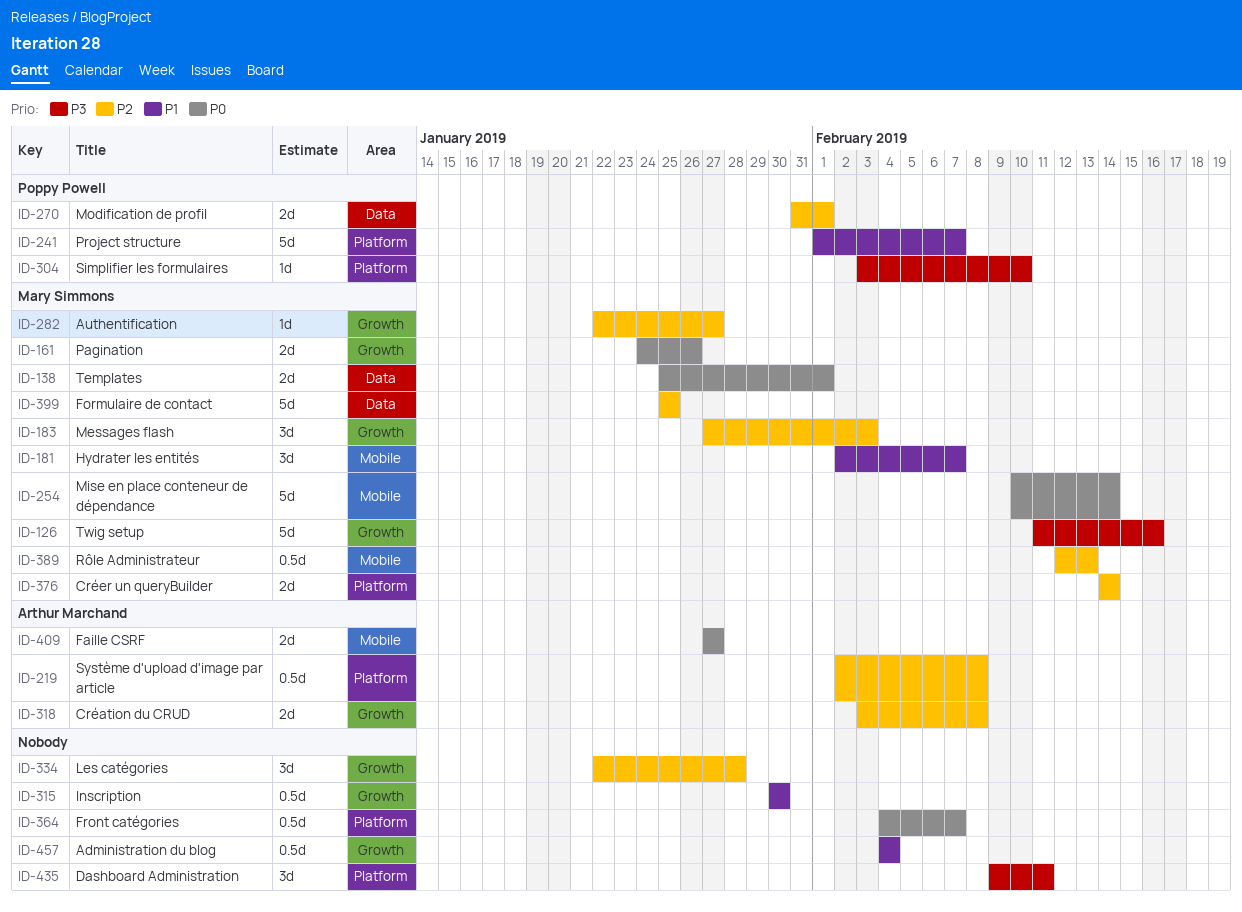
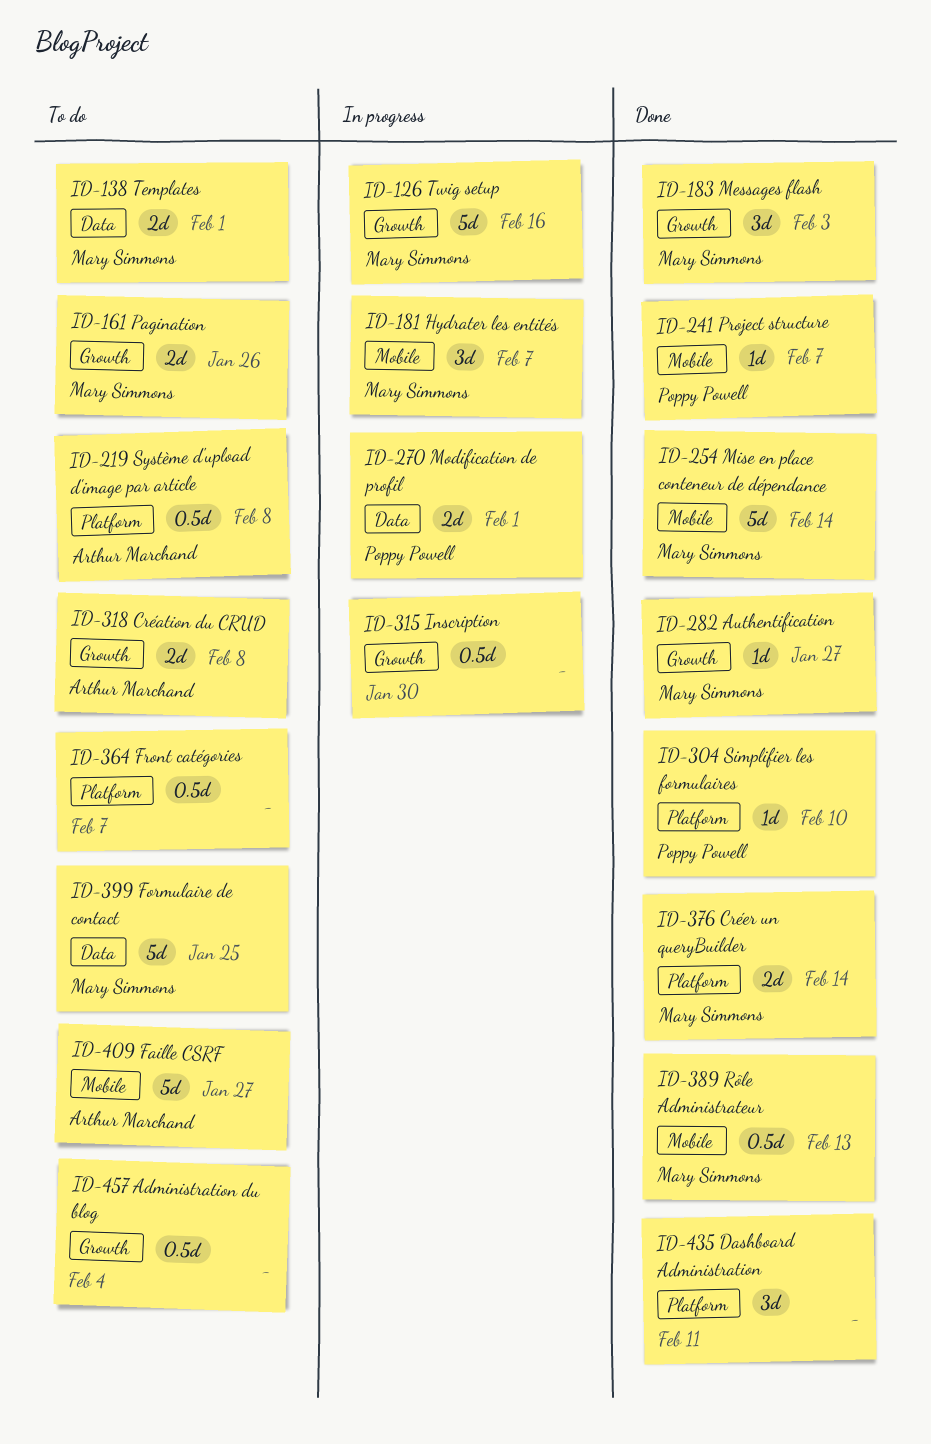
ID-241, label: Platform -> Mobile
ID-241, estimate: 5d -> 1d
ID-334: present -> none
ID-409, estimate: 2d -> 5d

